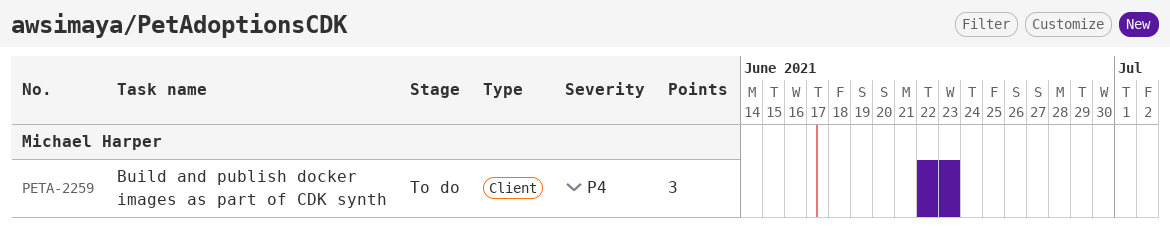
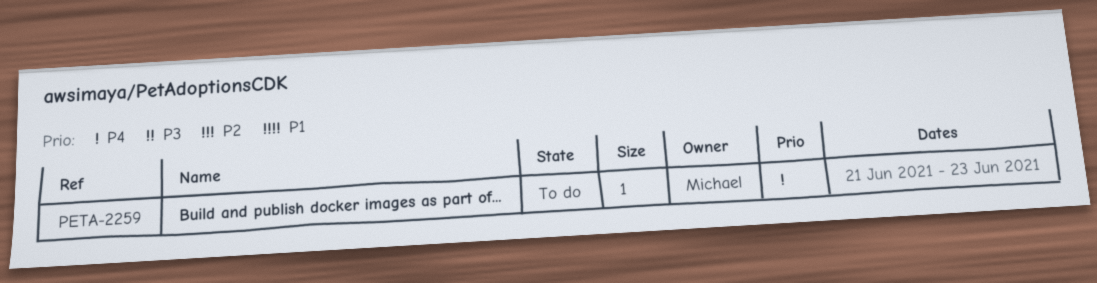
PETA-2259, estimate: 3 -> 1
PETA-2259, start: Jun 22 -> Jun 21

